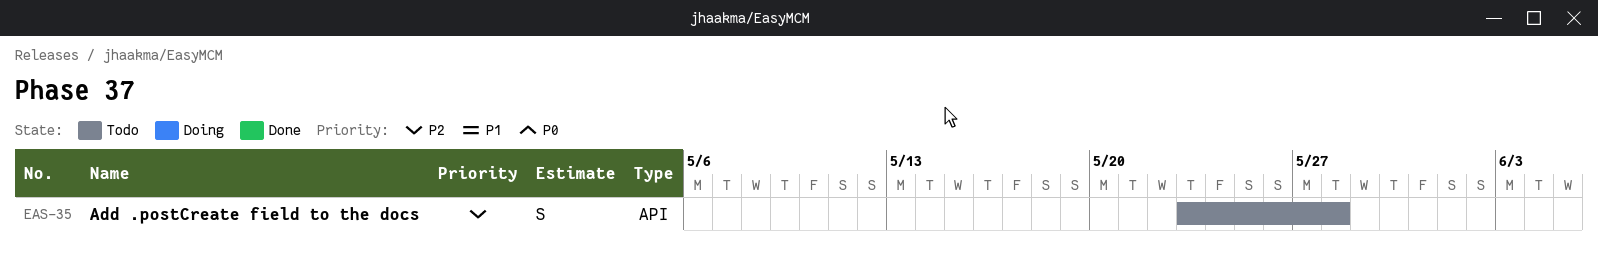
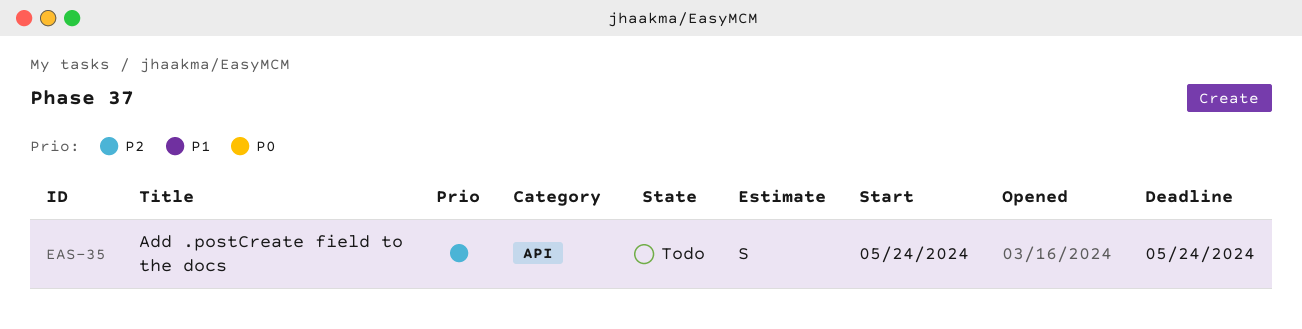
EAS-35, start: May 23 -> May 24
EAS-35, due: May 28 -> May 24

